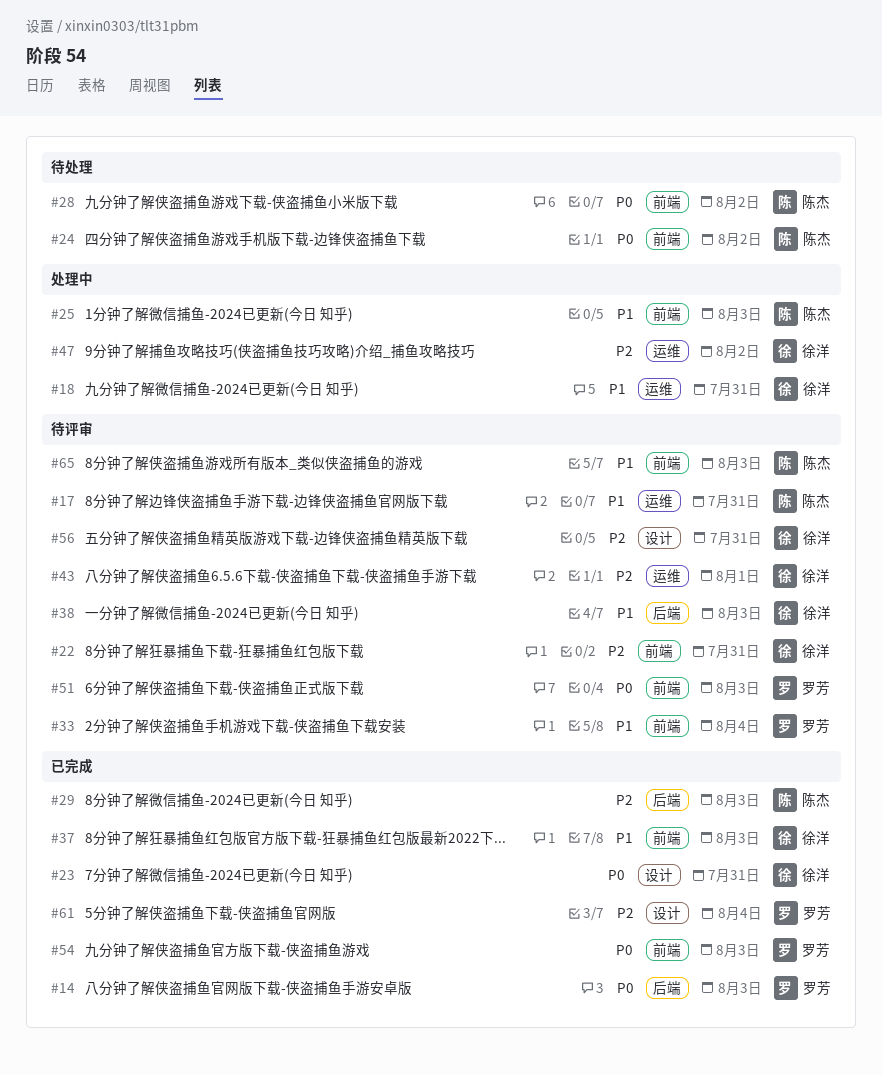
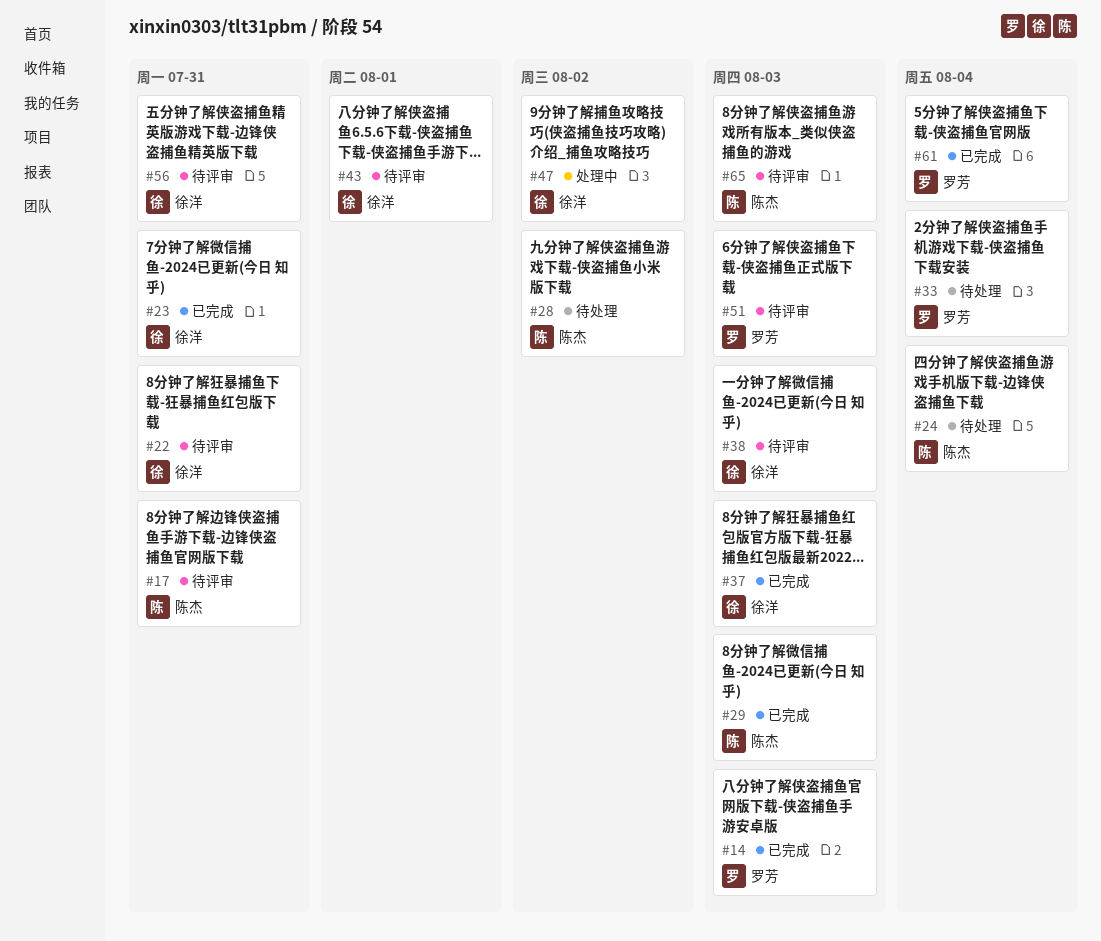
#18: present -> none
#24, due: Aug 2 -> Aug 4
#25: present -> none
#33, status: 待评审 -> 待处理
#54: present -> none

